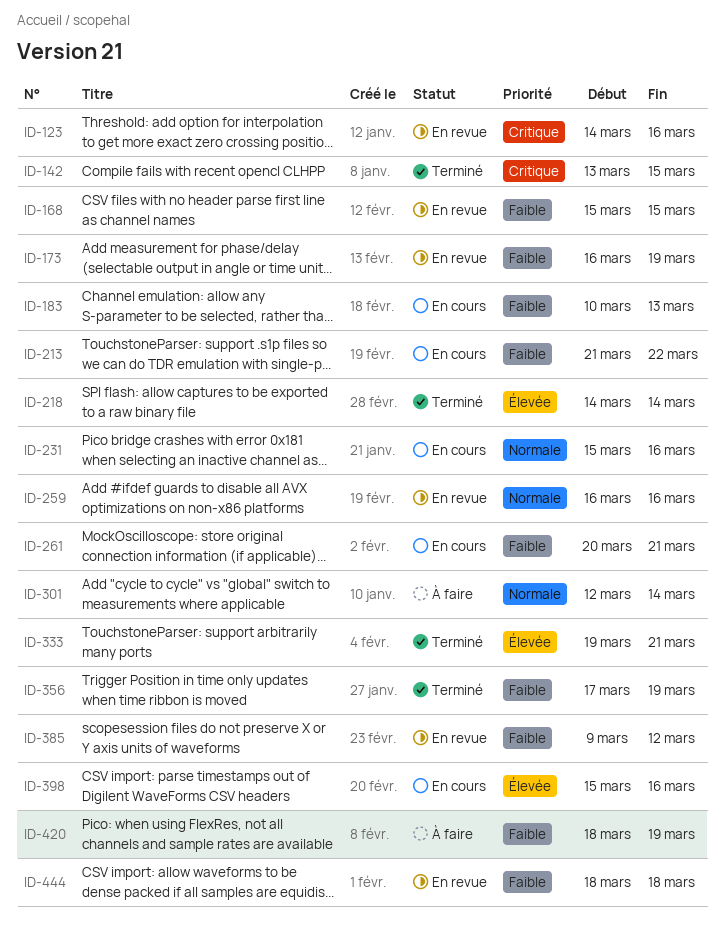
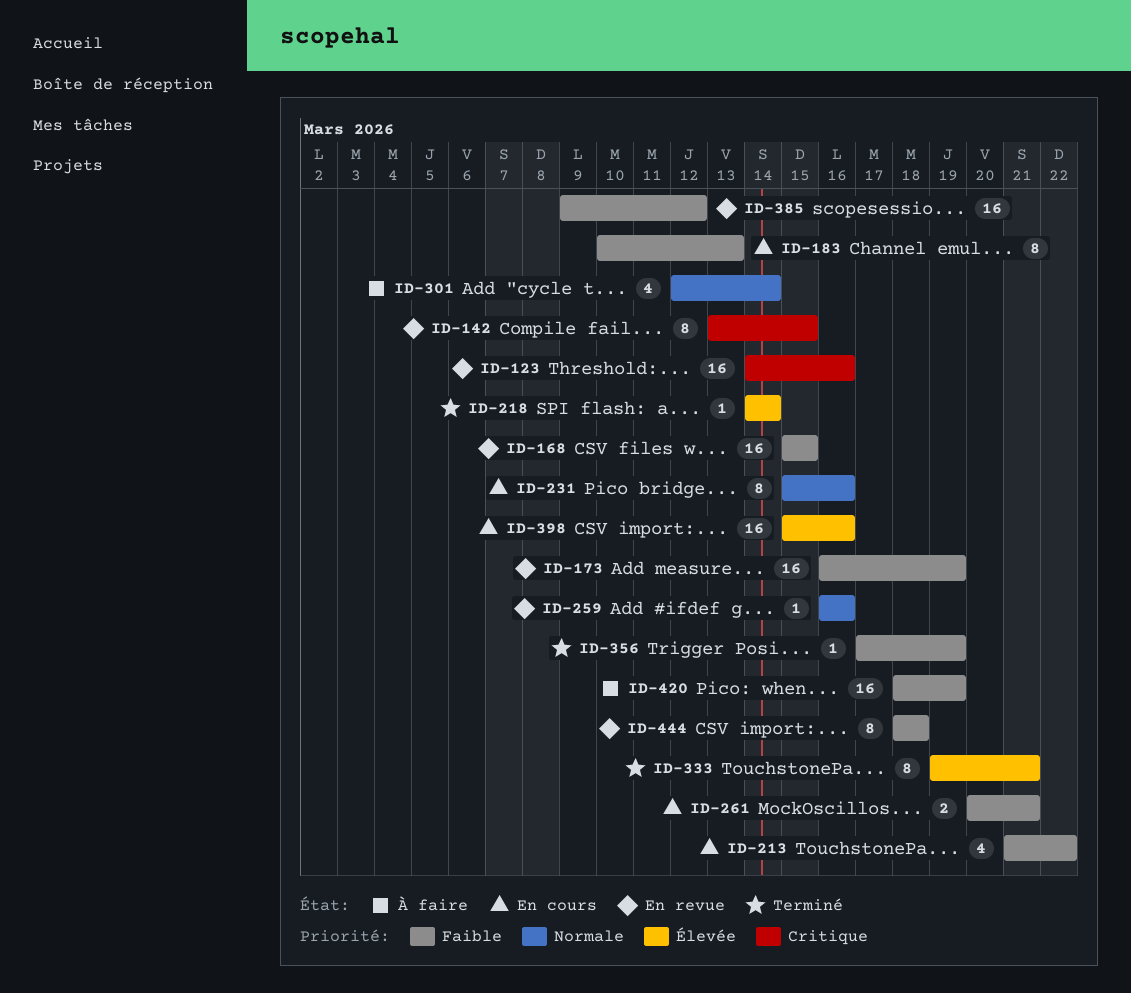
ID-142, status: Terminé -> En revue

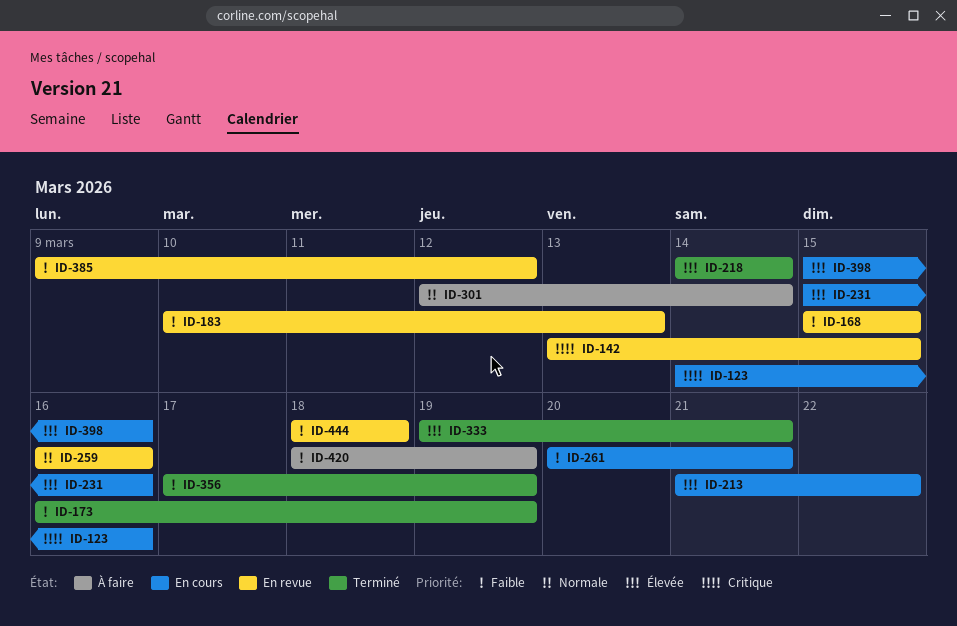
ID-123, status: En revue -> En cours
ID-173, status: En revue -> Terminé
ID-183, status: En cours -> En revue
ID-213, priority: Faible -> Élevée
ID-231, priority: Normale -> Élevée

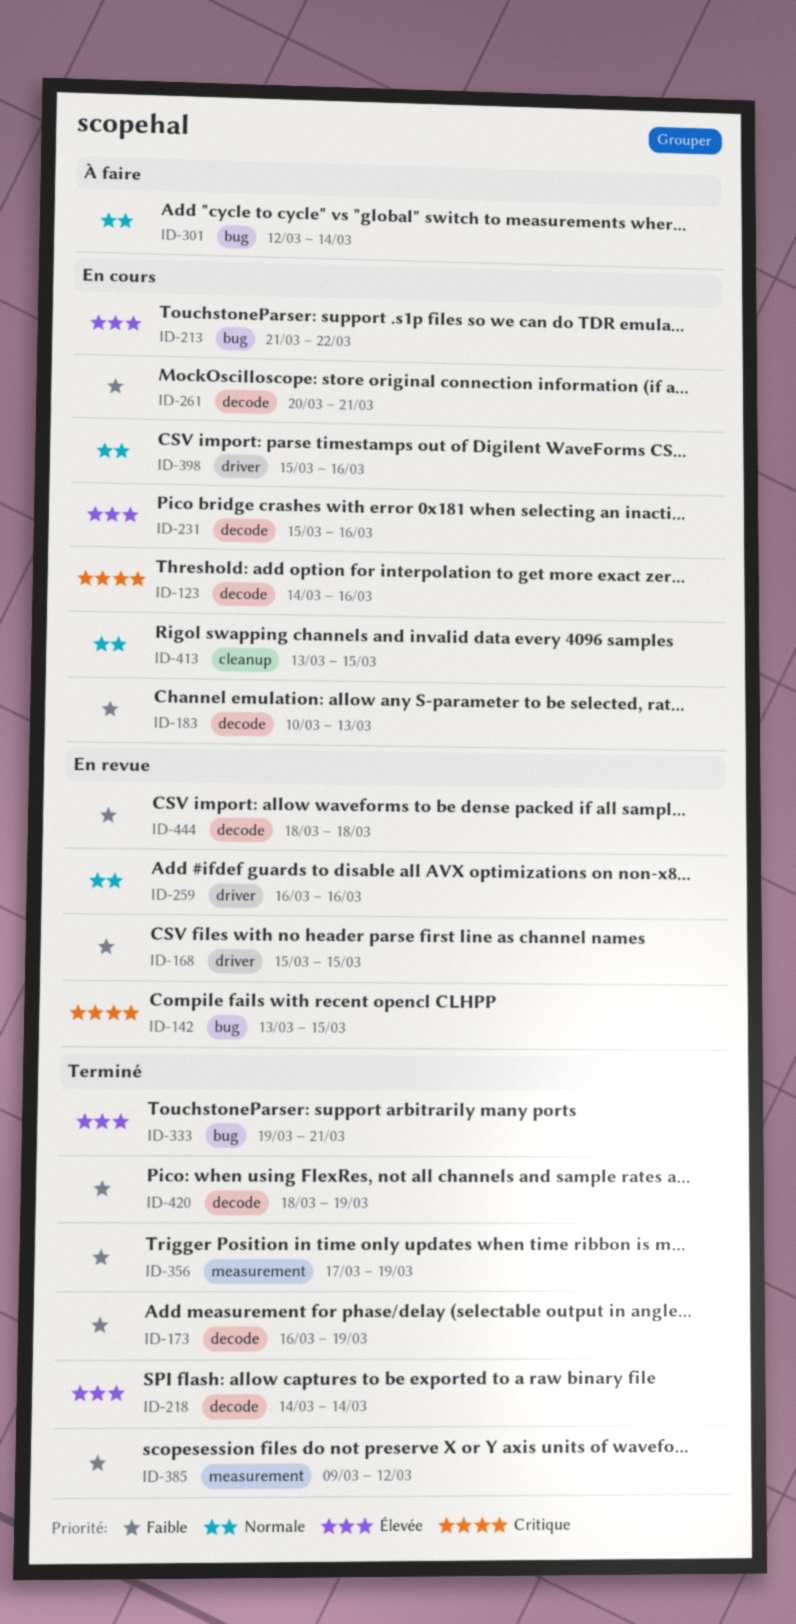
ID-183, status: En revue -> En cours
ID-385, status: En revue -> Terminé
ID-398, priority: Élevée -> Normale
ID-413: none -> present
ID-420, status: À faire -> Terminé

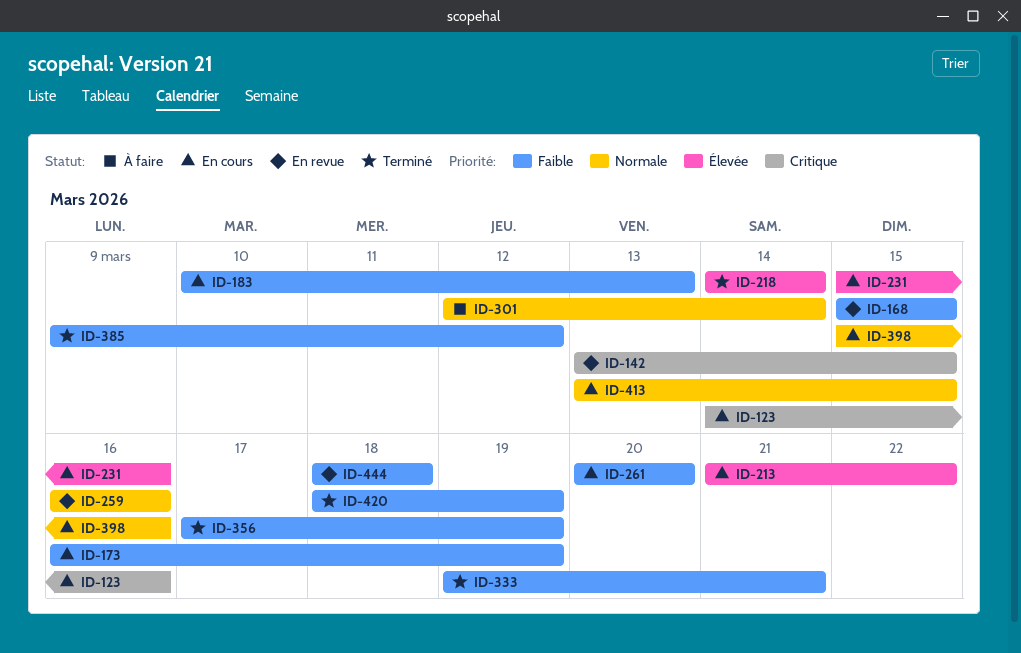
ID-173, status: Terminé -> En cours
ID-261, due: Mar 21 -> Mar 20
ID-333, priority: Élevée -> Faible

